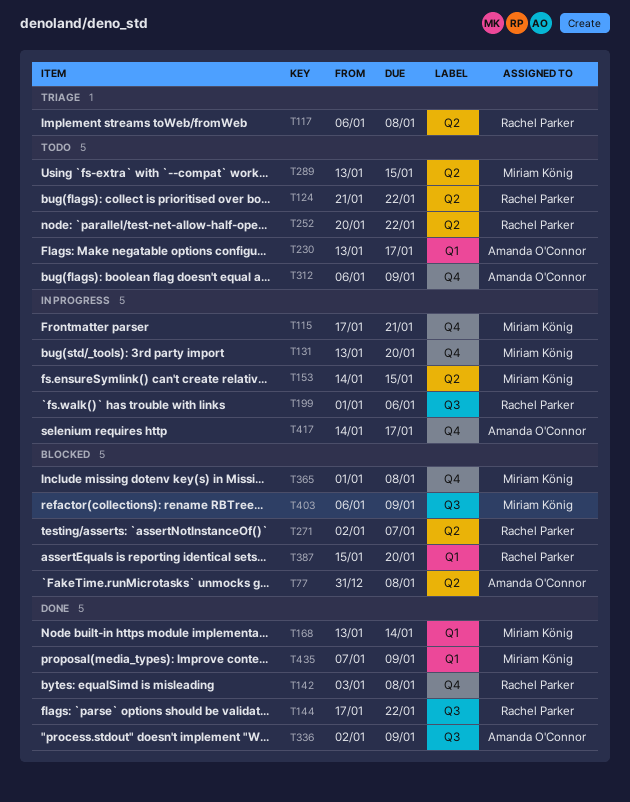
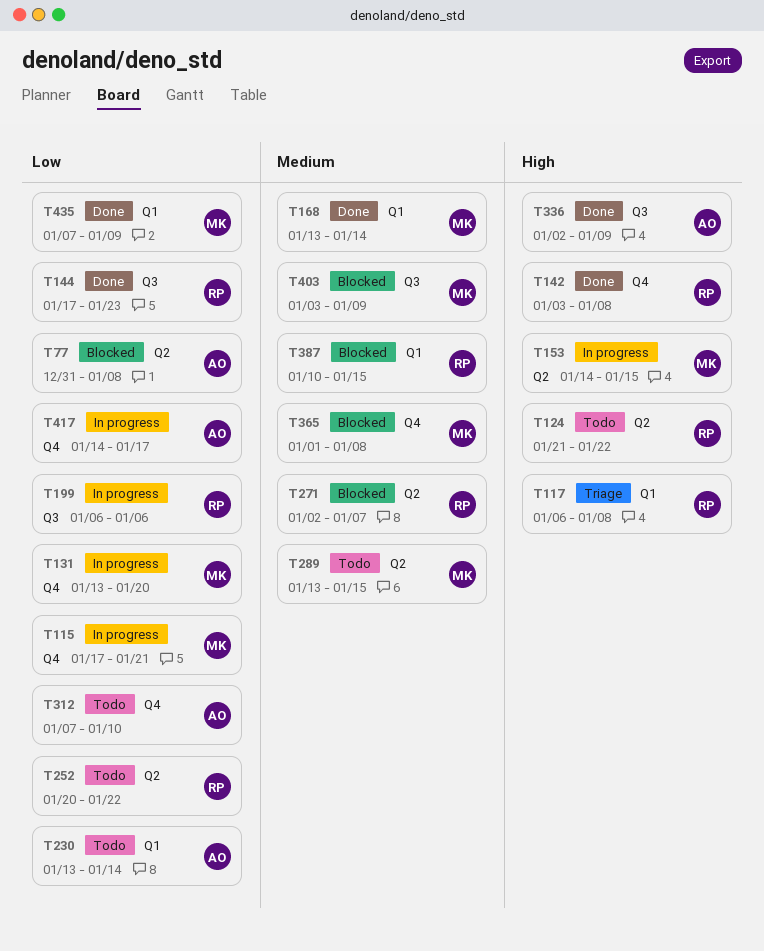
T117, label: Q2 -> Q1
T144, due: Jan 22 -> Jan 23
T199, start: Jan 1 -> Jan 6
T230, due: Jan 17 -> Jan 14
T312, start: Jan 6 -> Jan 7
T312, due: Jan 9 -> Jan 10
T387, start: Jan 15 -> Jan 10
T387, due: Jan 20 -> Jan 15
T403, start: Jan 6 -> Jan 3

